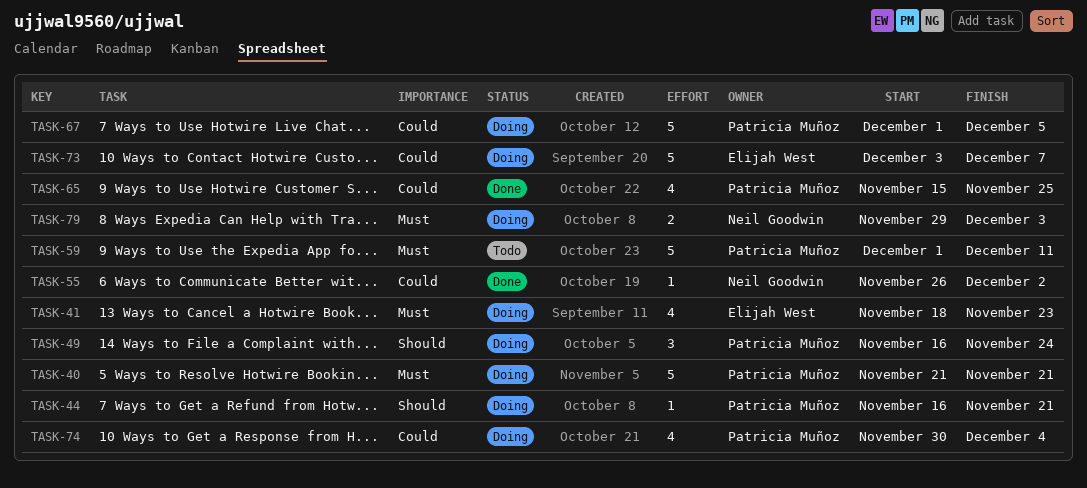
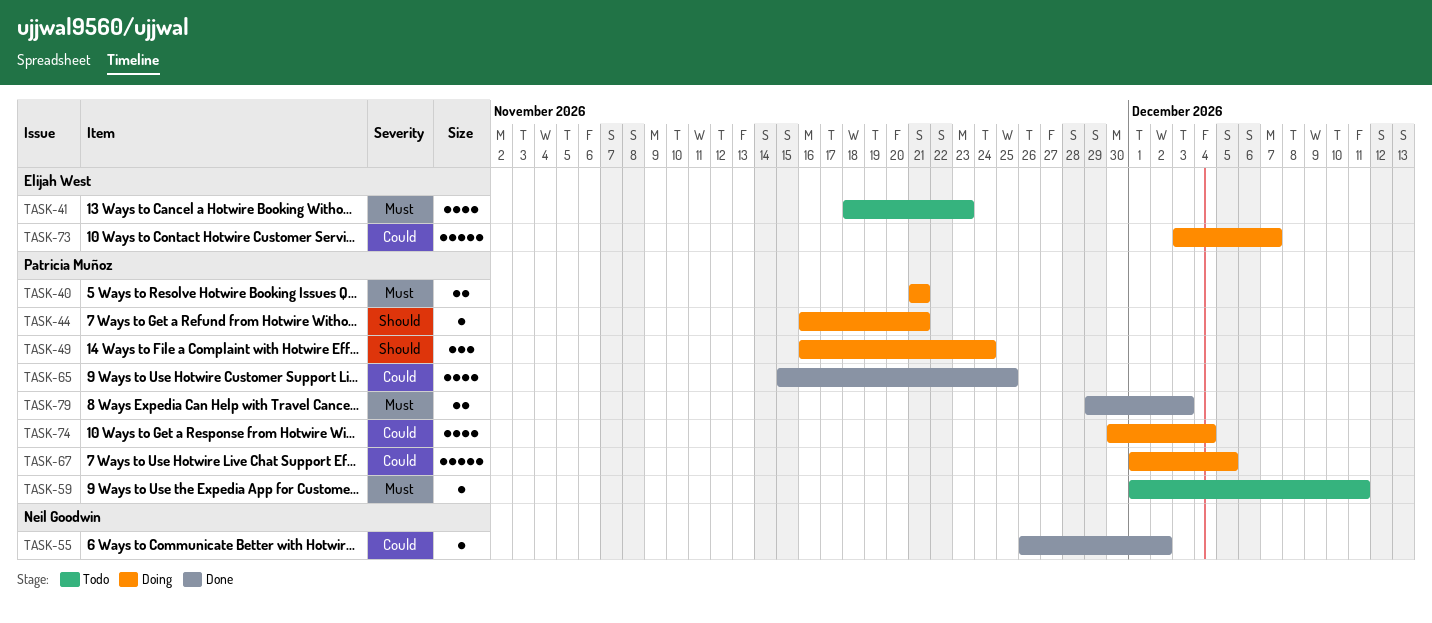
TASK-40, estimate: 5 -> 2
TASK-41, status: Doing -> Todo
TASK-59, estimate: 5 -> 1
TASK-79, status: Doing -> Done
TASK-79, owner: Neil Goodwin -> Patricia Muñoz

